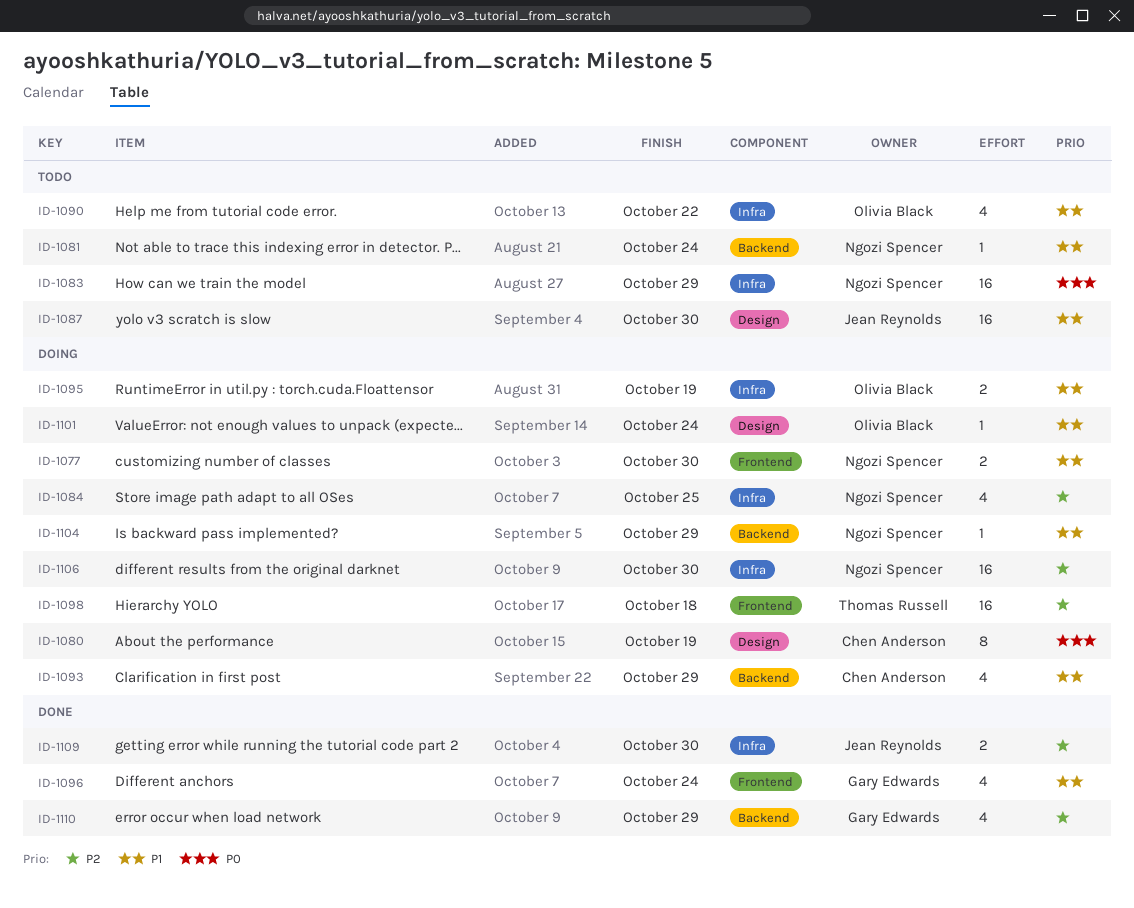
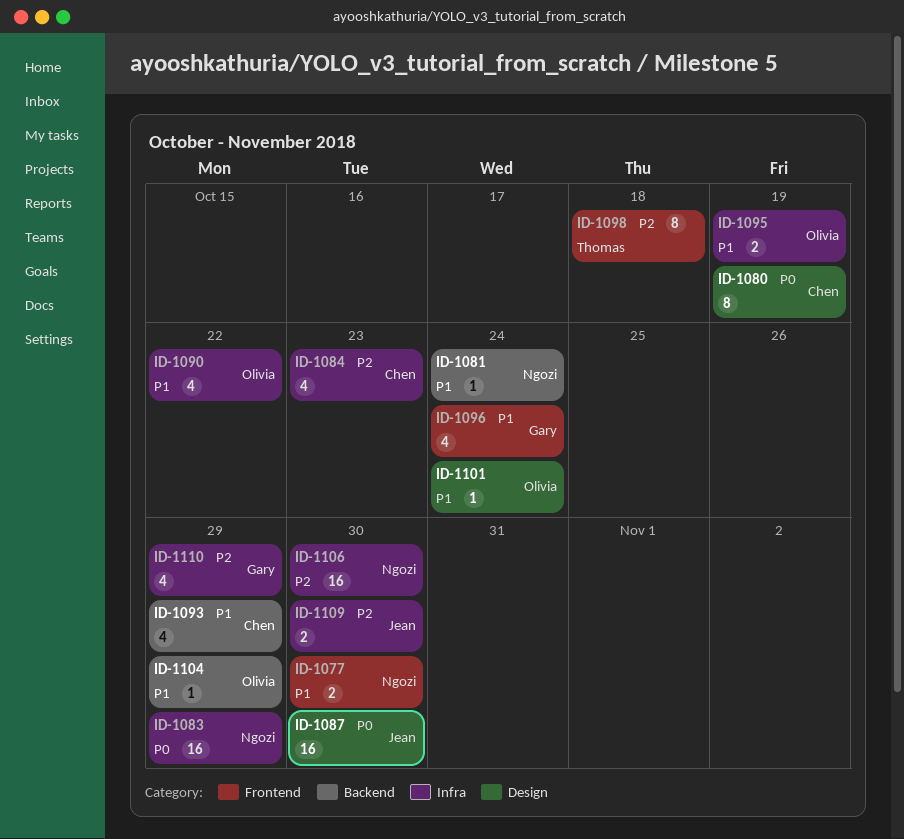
ID-1084, owner: Ngozi Spencer -> Chen Anderson
ID-1084, due: Oct 25 -> Oct 23
ID-1087, priority: P1 -> P0
ID-1098, estimate: 16 -> 8
ID-1104, owner: Ngozi Spencer -> Olivia Black
ID-1110, label: Backend -> Infra

